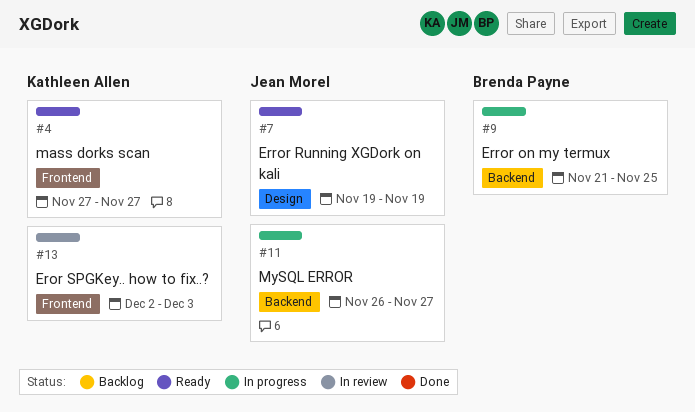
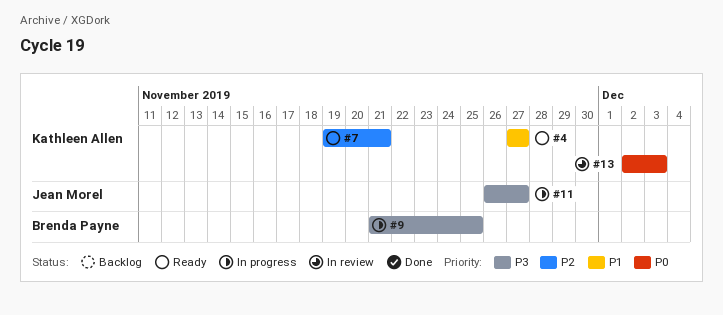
#7, owner: Jean Morel -> Kathleen Allen
#7, due: Nov 19 -> Nov 21

